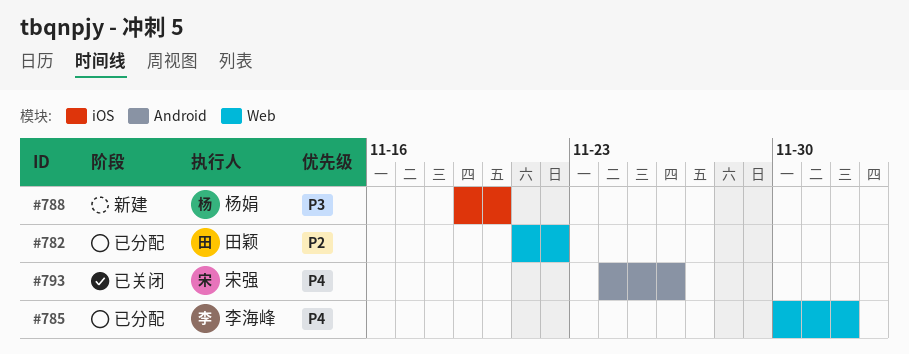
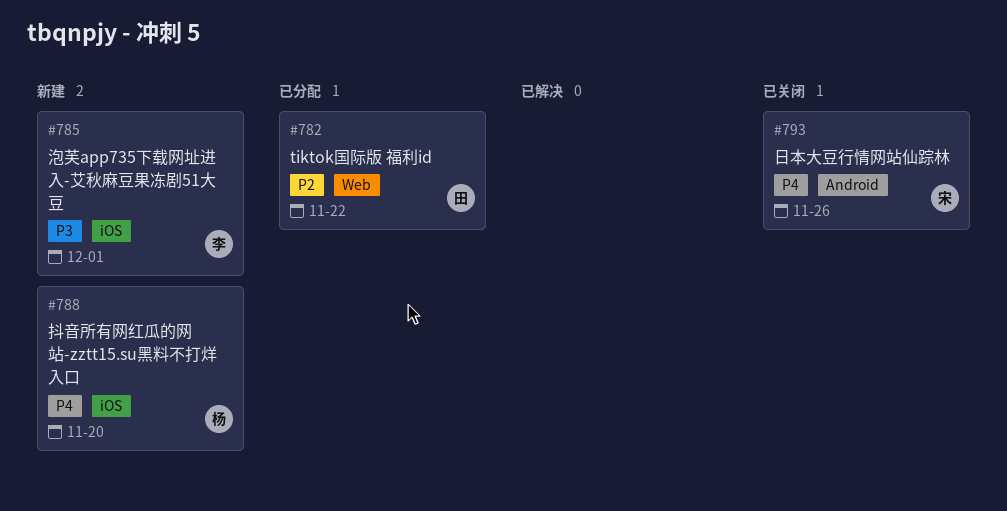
#785, status: 已分配 -> 新建
#785, priority: P4 -> P3
#785, label: Web -> iOS
#785, due: Dec 2 -> Dec 1
#788, priority: P3 -> P4

